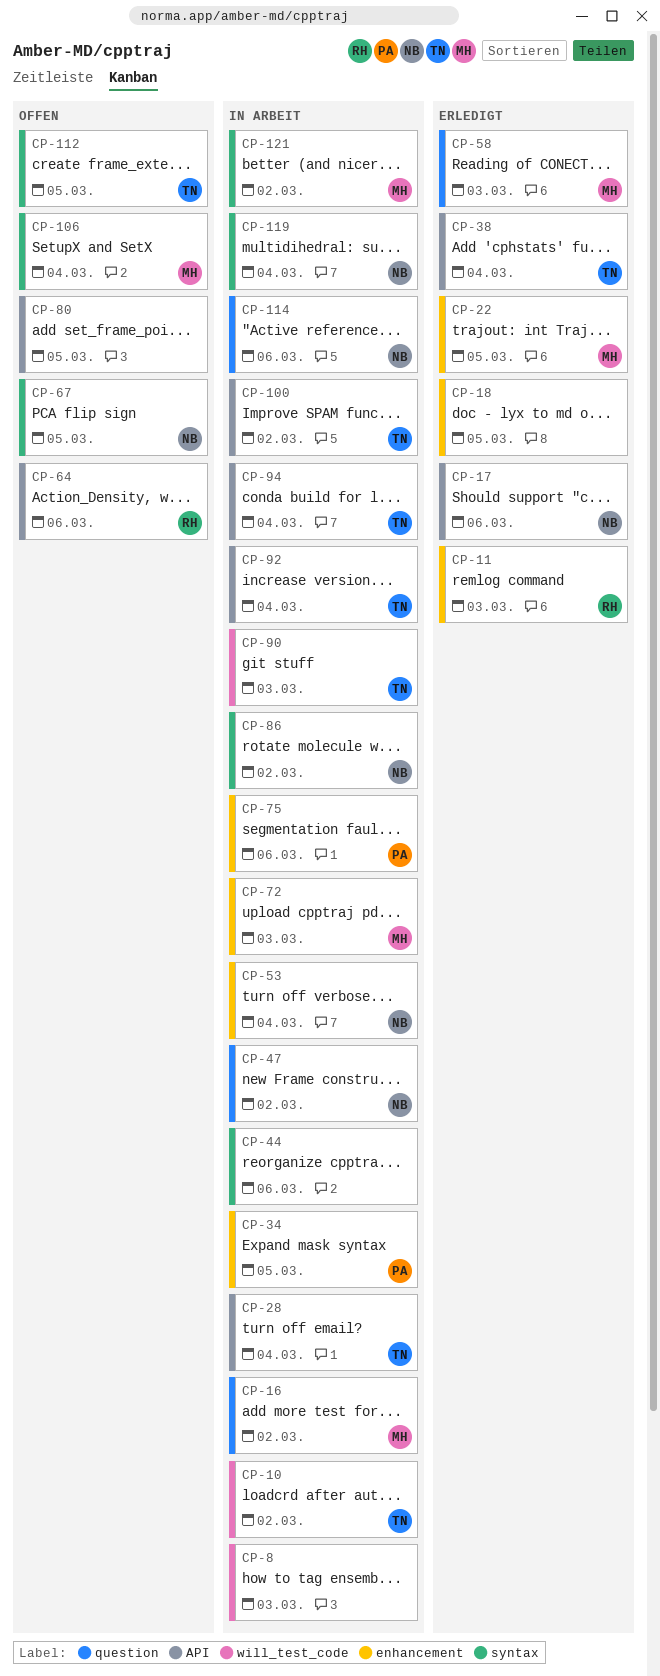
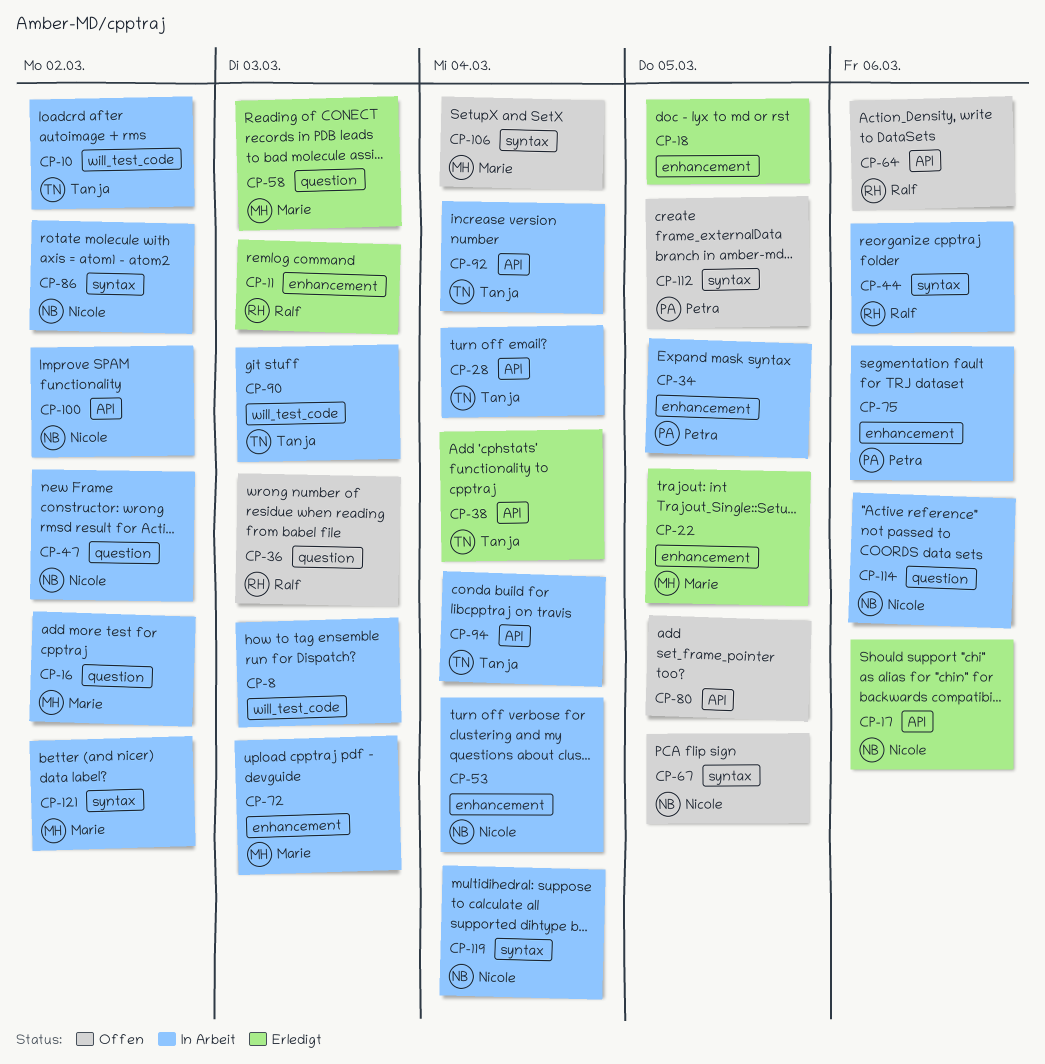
CP-36: none -> present
CP-44, owner: none -> Ralf
CP-100, owner: Tanja -> Nicole
CP-112, owner: Tanja -> Petra

